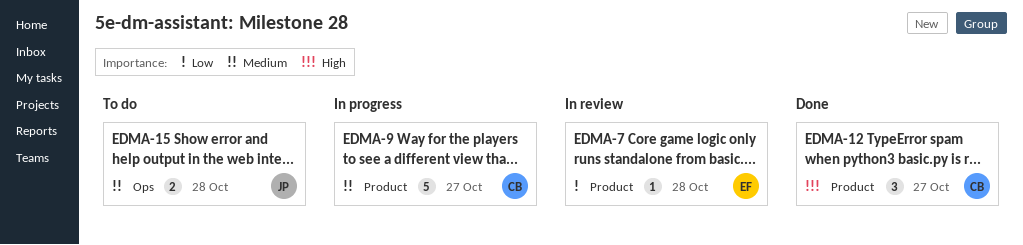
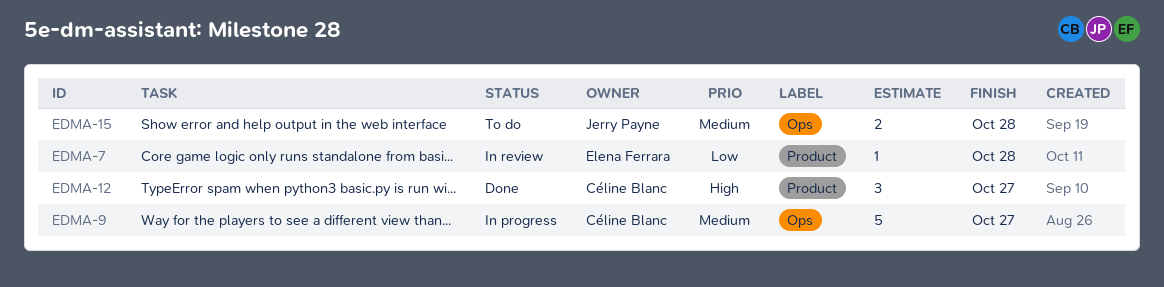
EDMA-9, label: Product -> Ops

